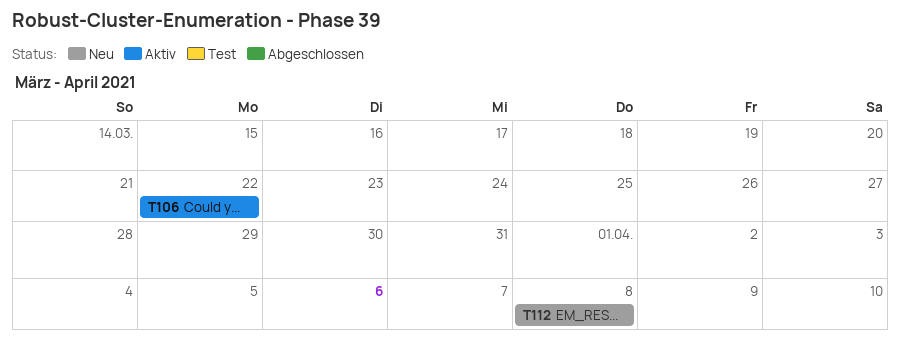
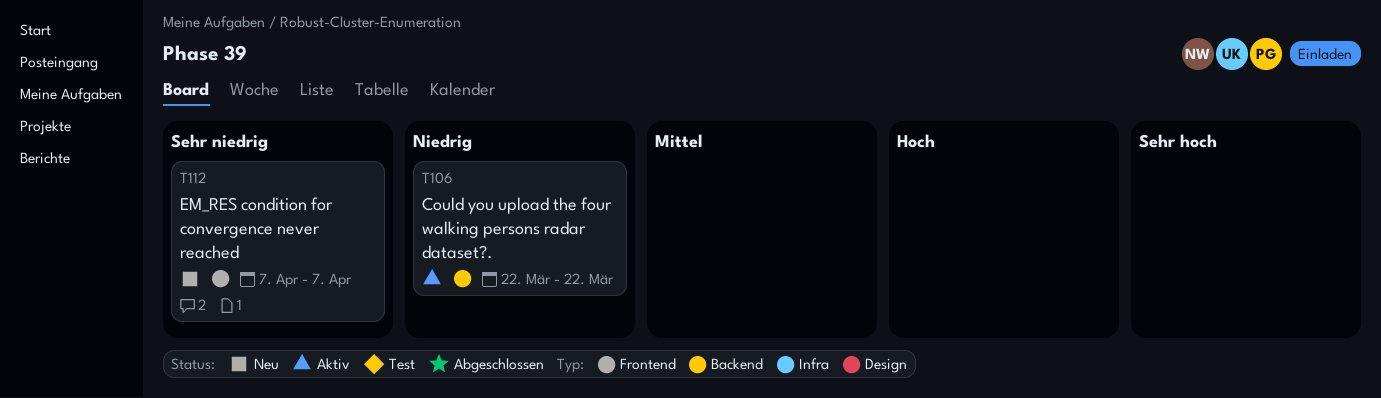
T112, start: Apr 8 -> Apr 7
T112, due: Apr 8 -> Apr 7

